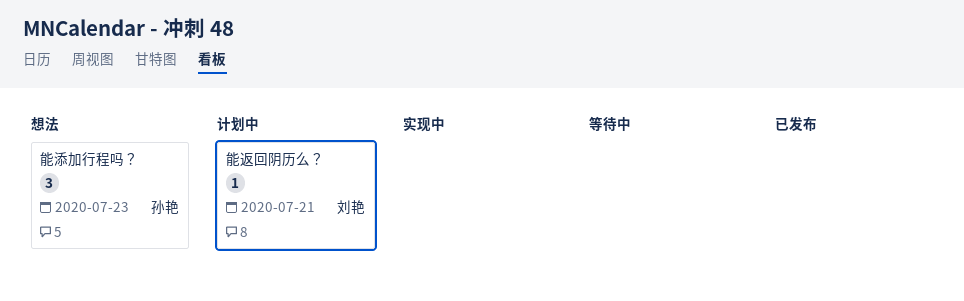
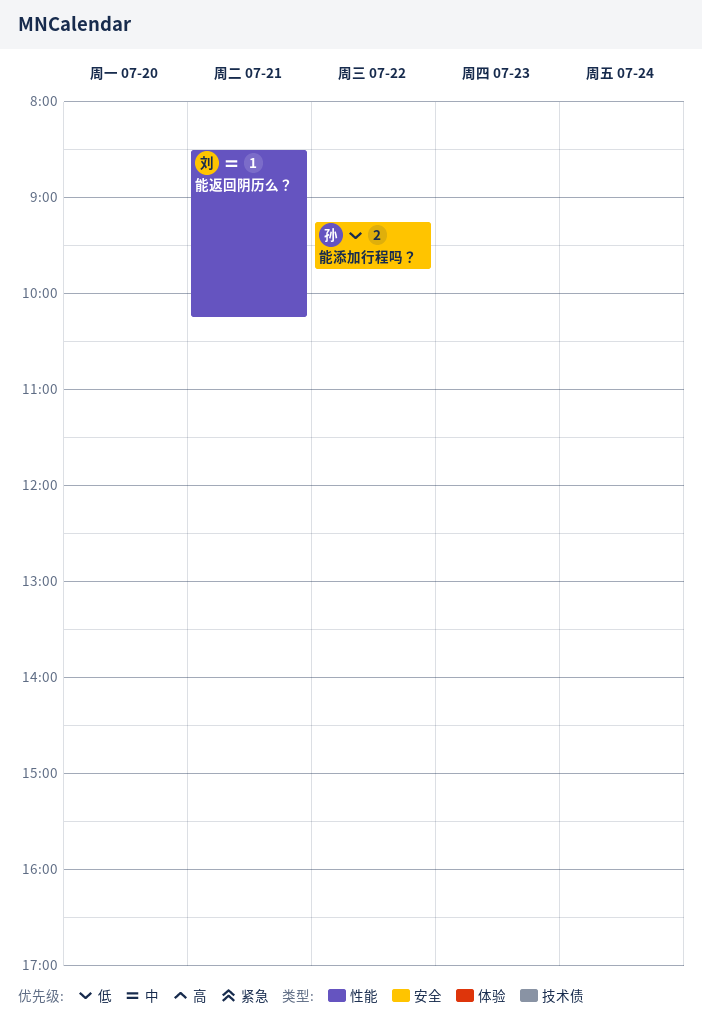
能添加行程吗？, estimate: 3 -> 2
能添加行程吗？, day: Jul 23 -> Jul 22

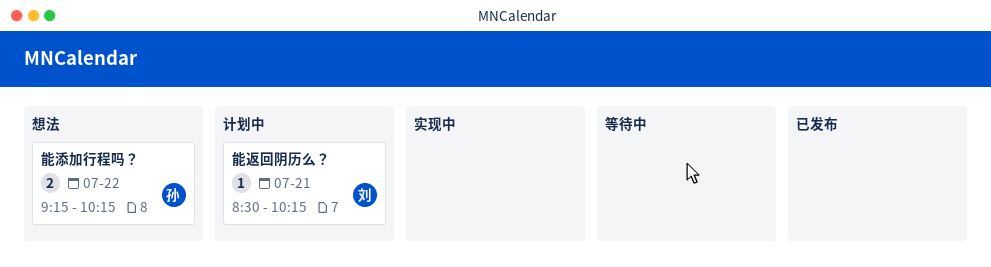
能添加行程吗？, ends: 09:45 -> 10:15

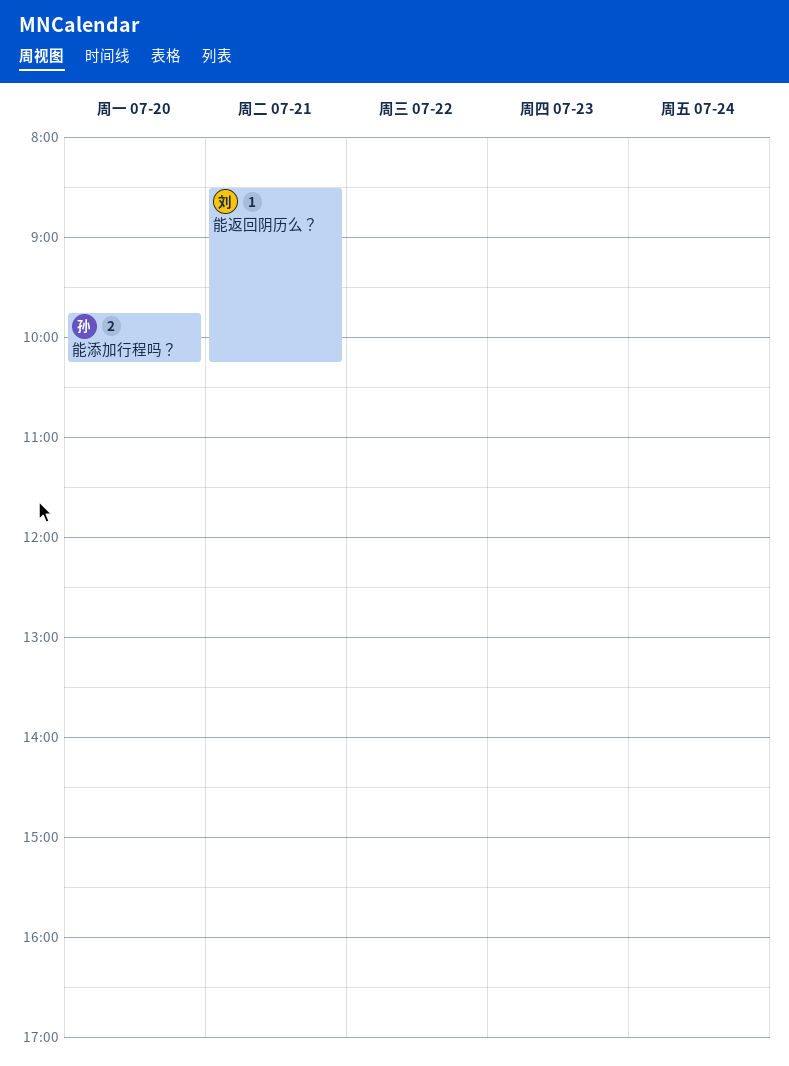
能添加行程吗？, day: Jul 22 -> Jul 20
能添加行程吗？, begins: 09:15 -> 09:45

